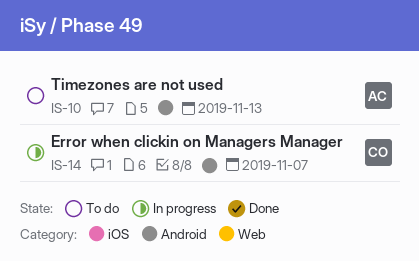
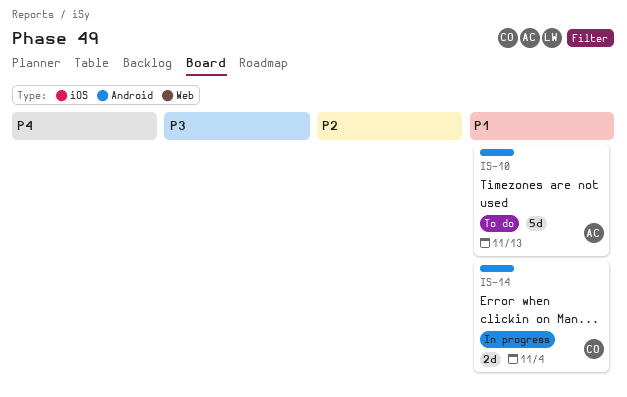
IS-14, due: Nov 7 -> Nov 4

